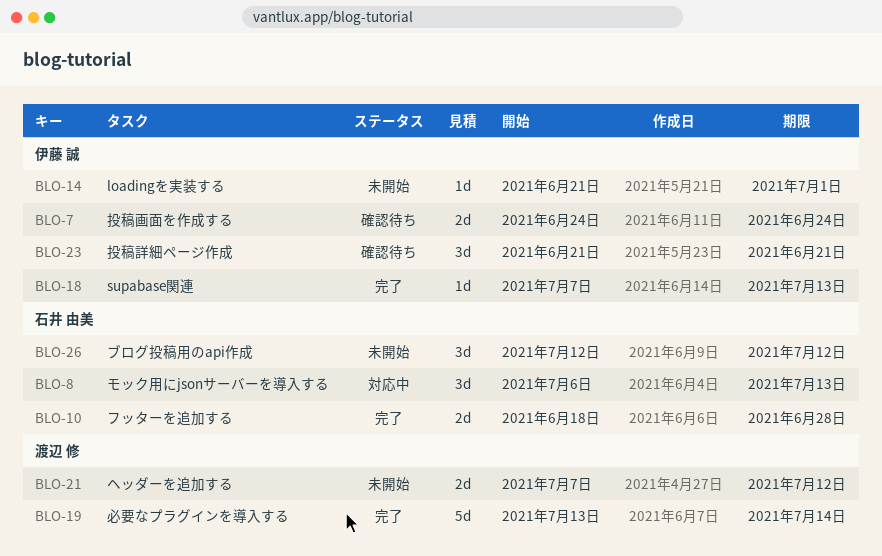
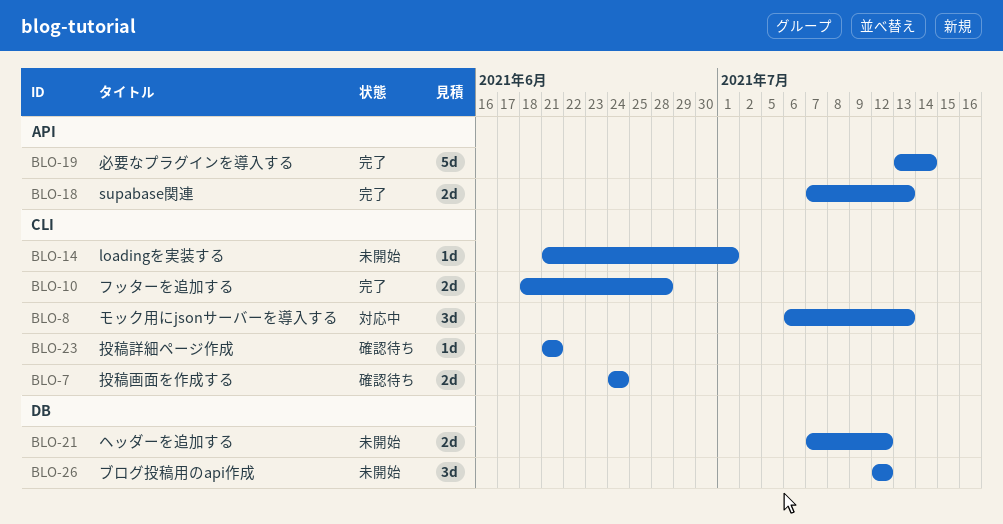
BLO-18, estimate: 1d -> 2d
BLO-23, estimate: 3d -> 1d

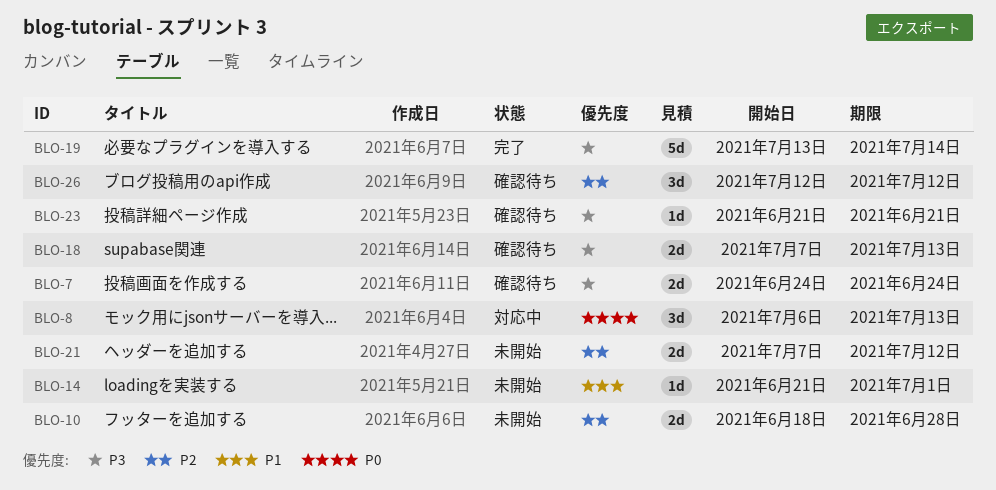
BLO-10, status: 完了 -> 未開始
BLO-18, status: 完了 -> 確認待ち
BLO-26, status: 未開始 -> 確認待ち

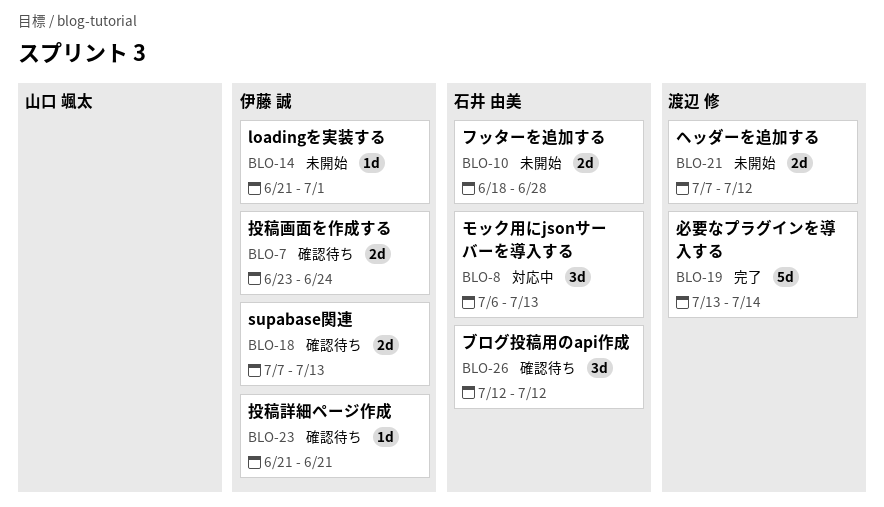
BLO-7, start: Jun 24 -> Jun 23

